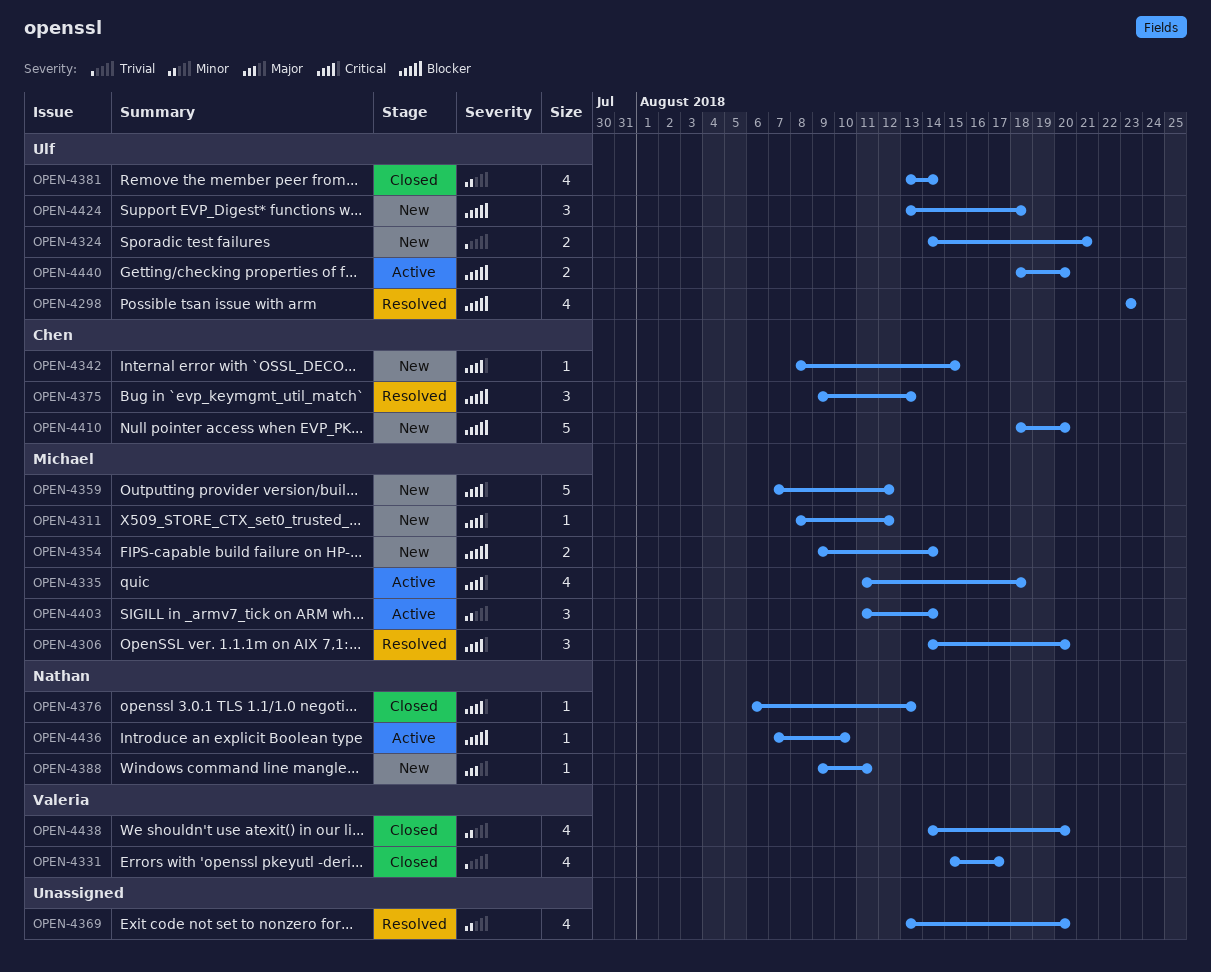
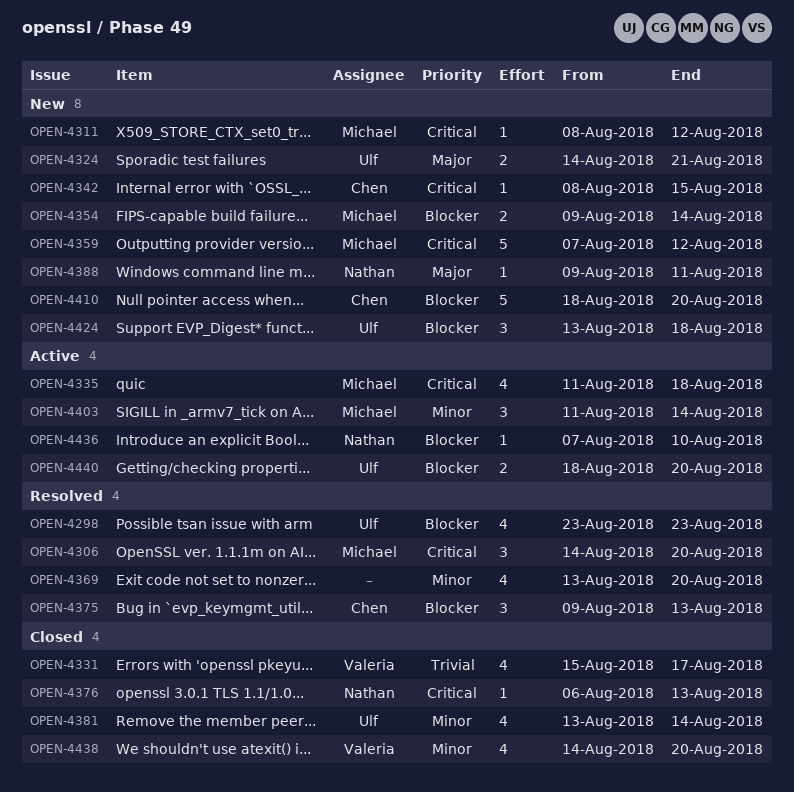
OPEN-4324, priority: Trivial -> Major

